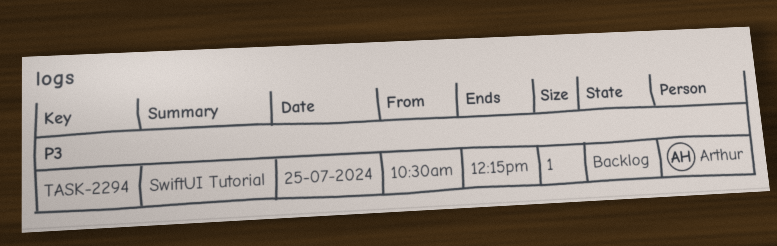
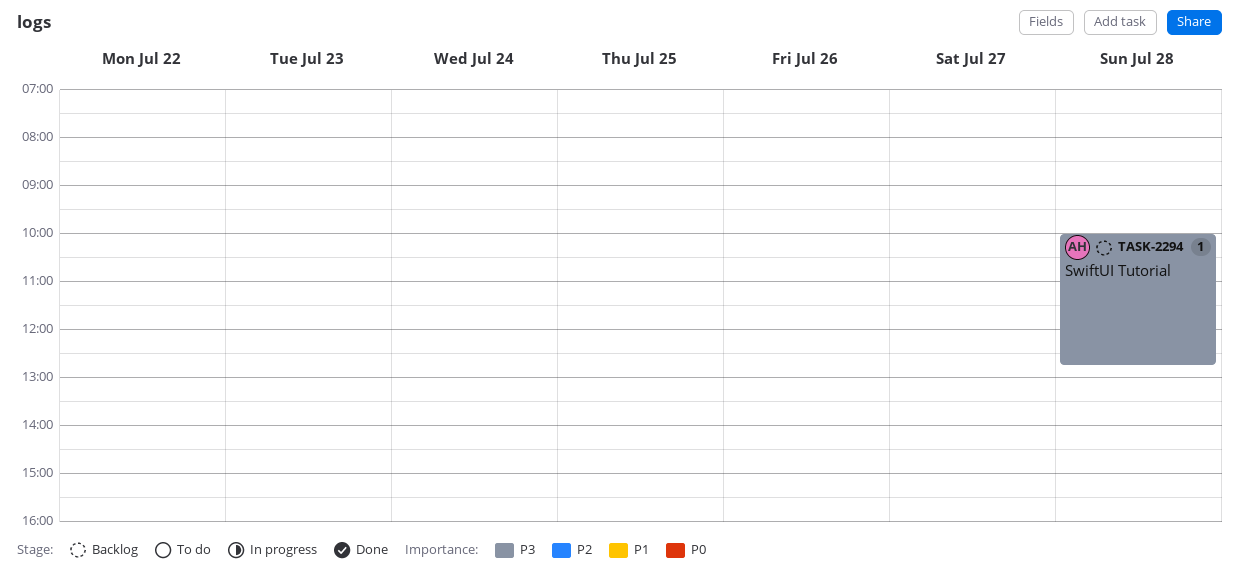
TASK-2294, day: Jul 25 -> Jul 28
TASK-2294, begins: 10:30 -> 10:00
TASK-2294, ends: 12:15 -> 12:45

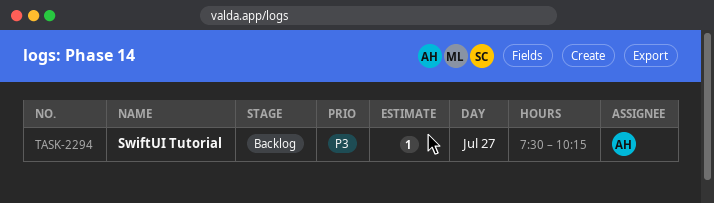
TASK-2294, day: Jul 28 -> Jul 27
TASK-2294, begins: 10:00 -> 07:30
TASK-2294, ends: 12:45 -> 10:15

